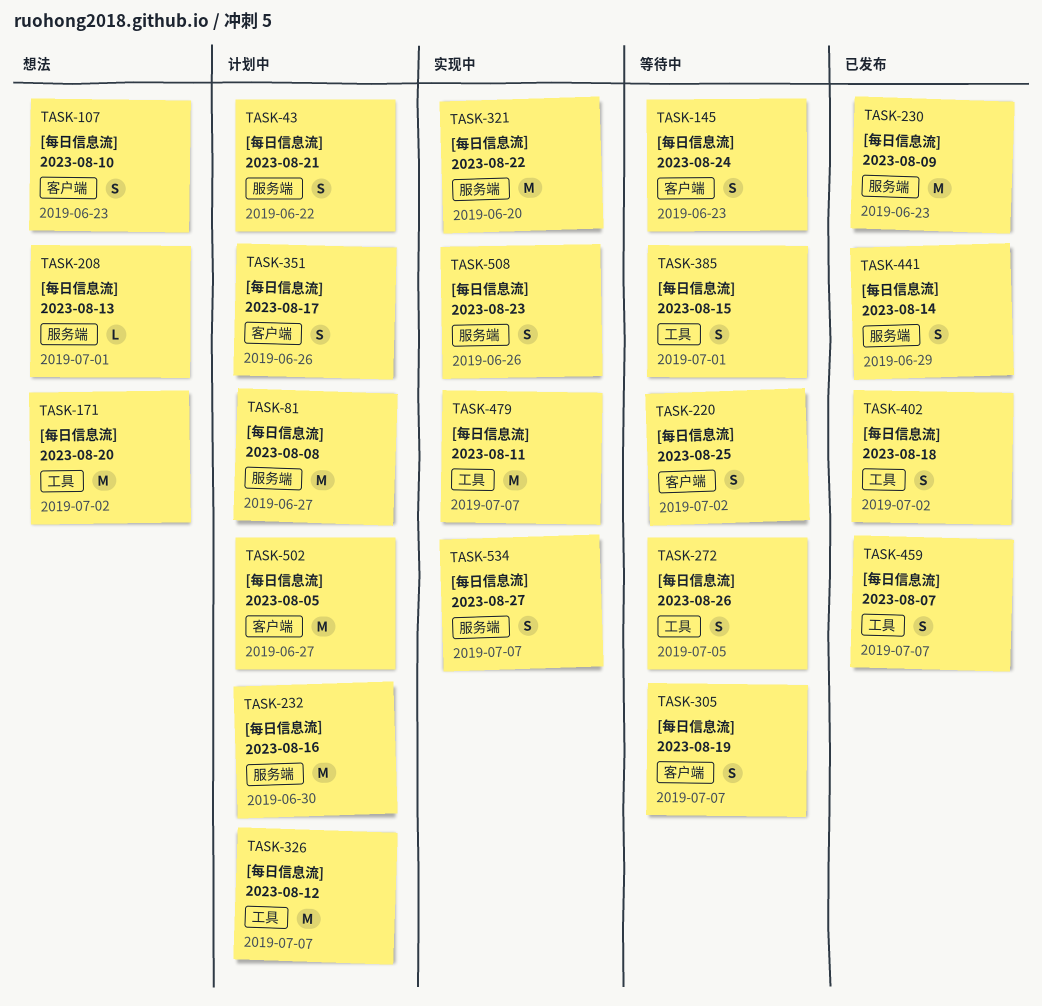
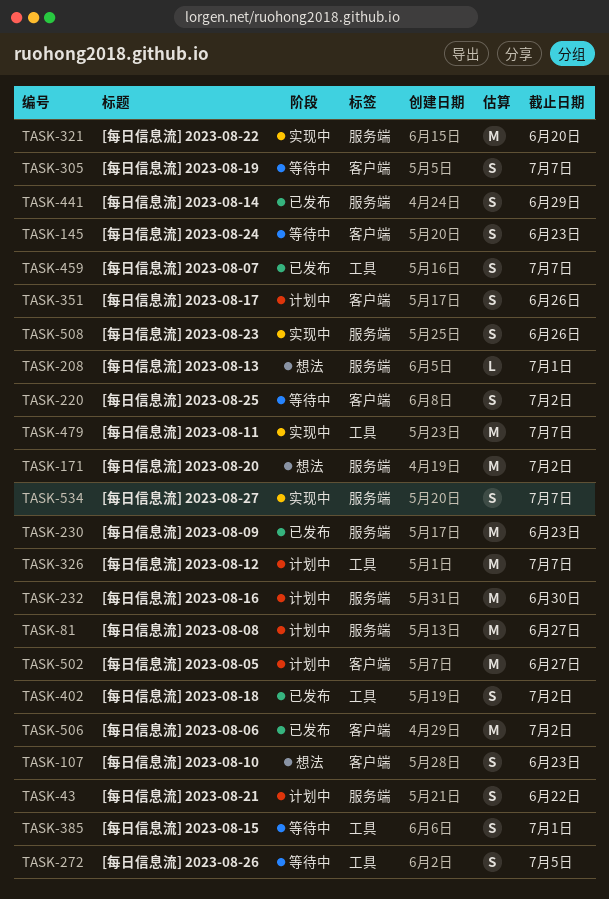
TASK-171, label: 工具 -> 服务端
TASK-506: none -> present

